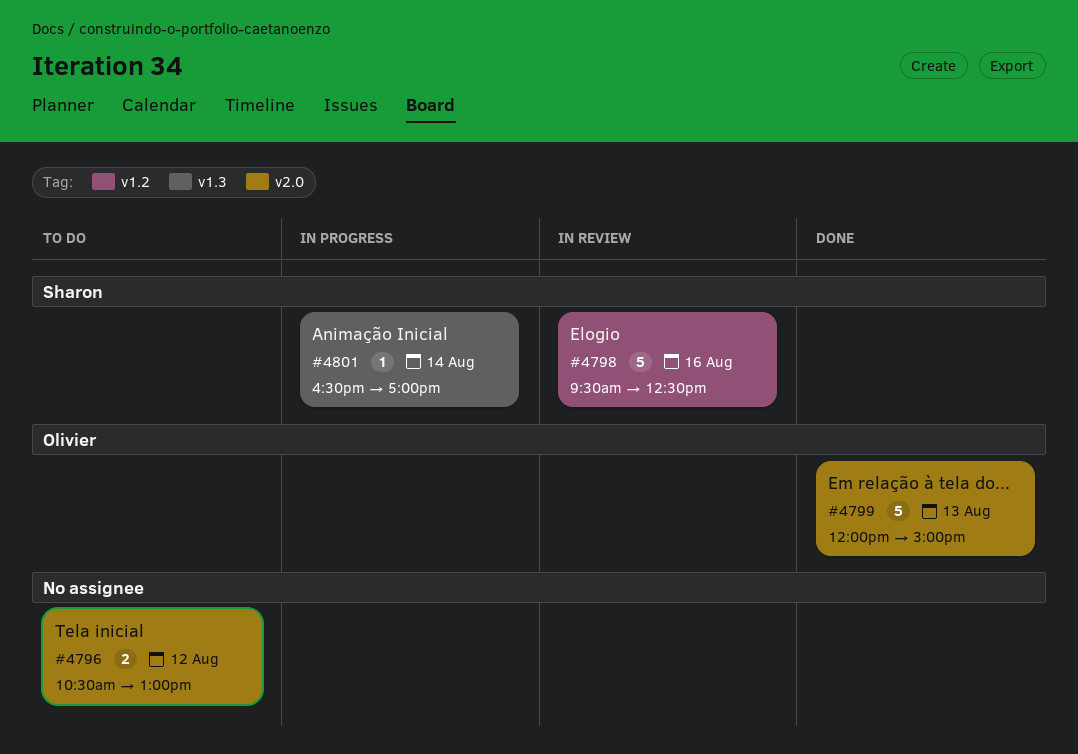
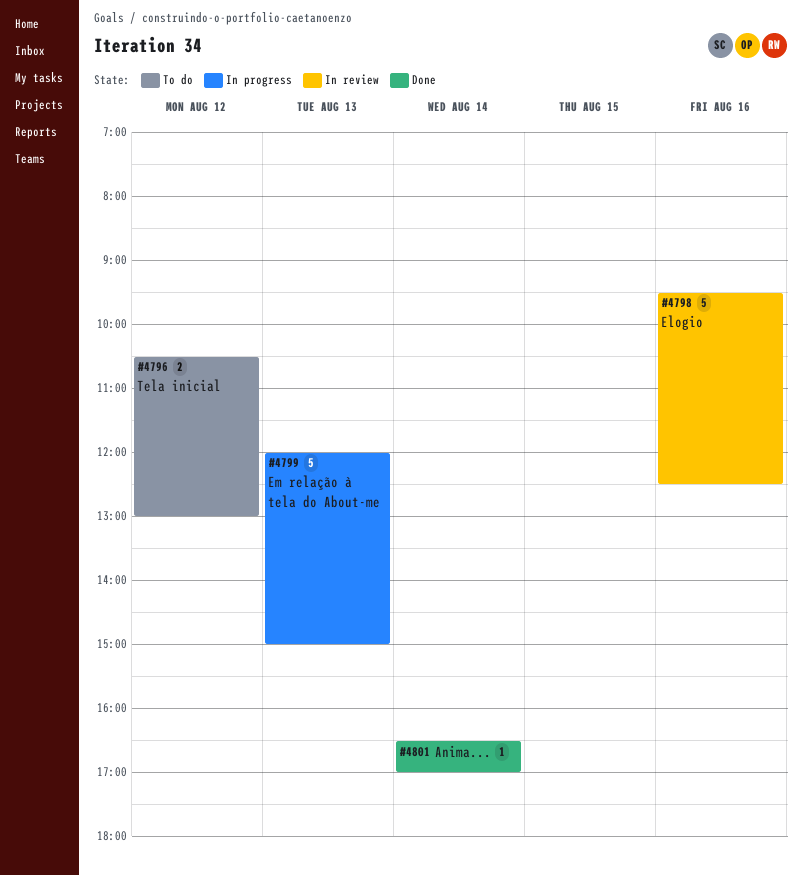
#4799, status: Done -> In progress
#4801, status: In progress -> Done

